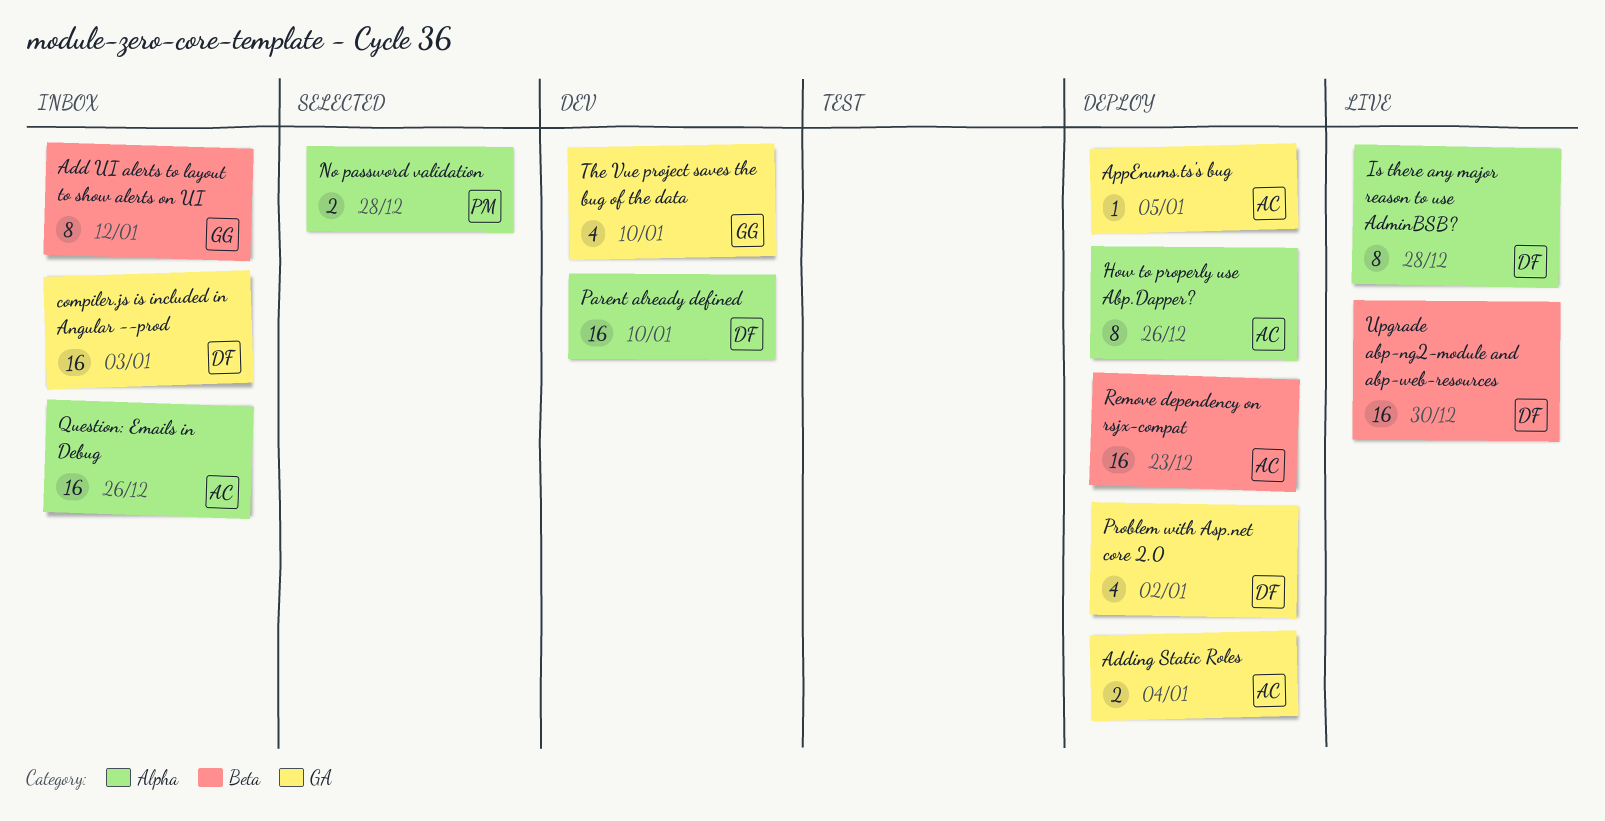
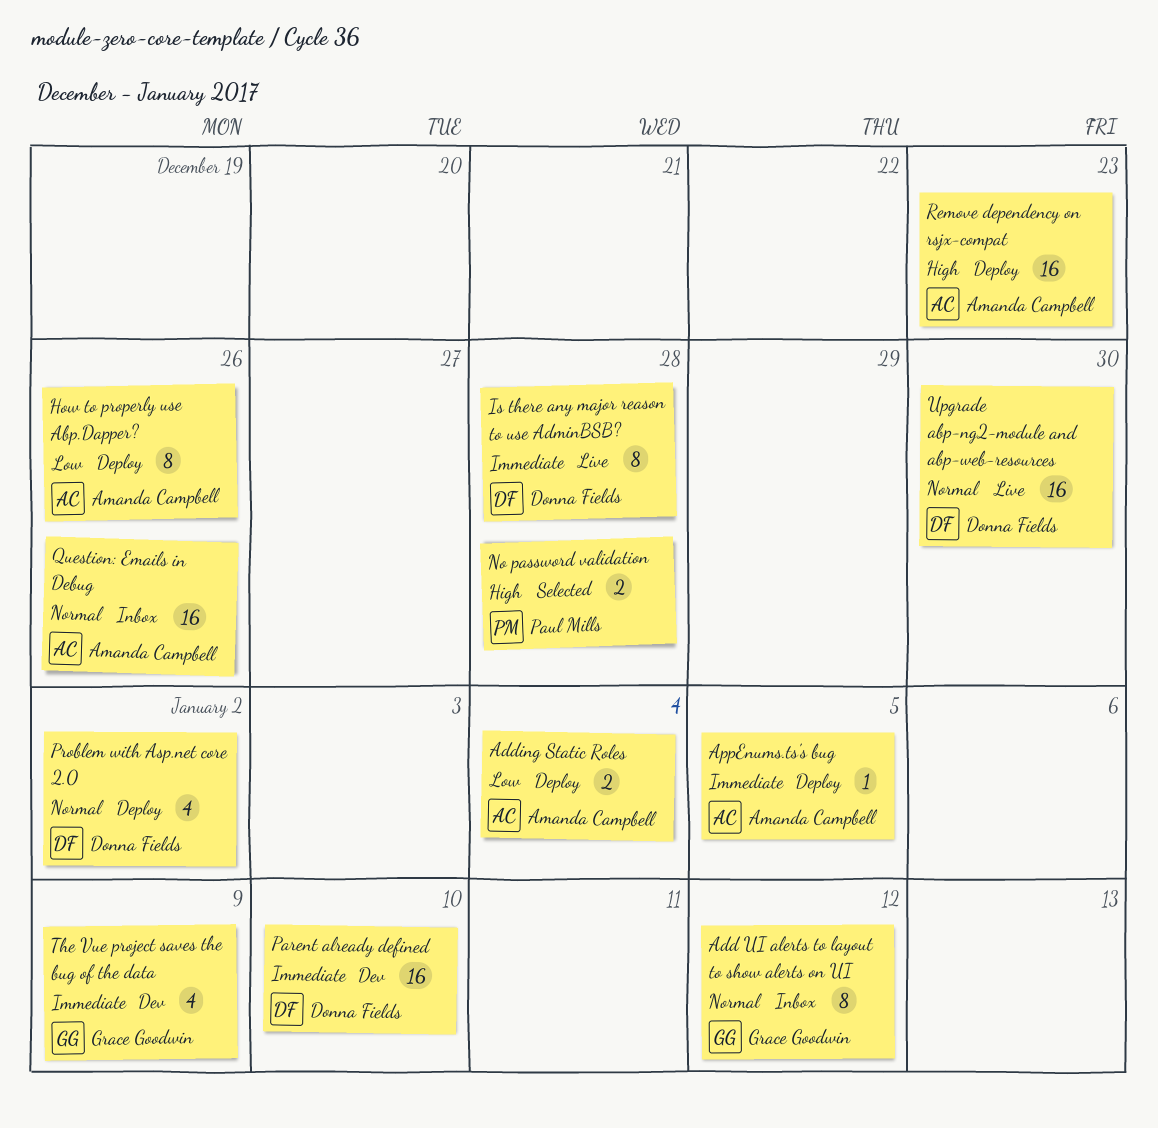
compiler.js is included in Angular --prod: present -> none
The Vue project saves the bug of the data, due: Jan 10 -> Jan 9

